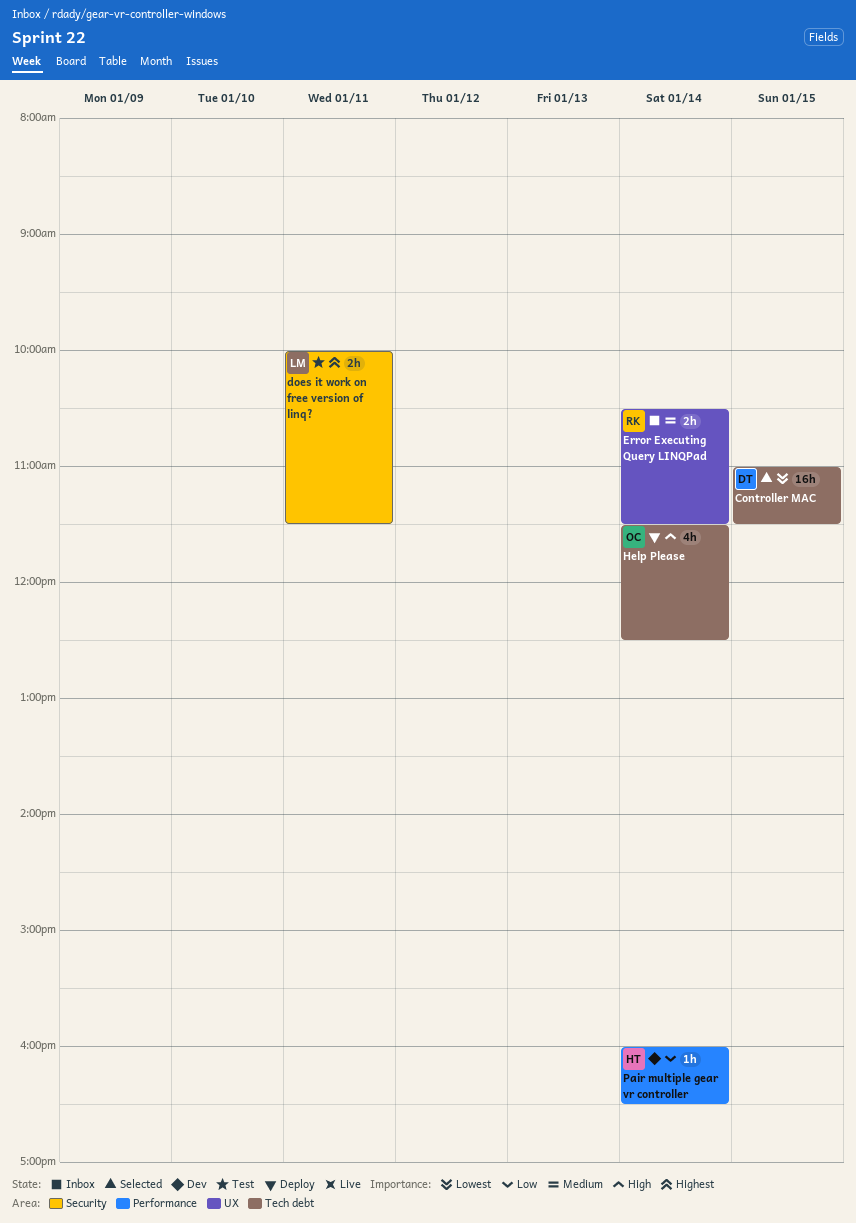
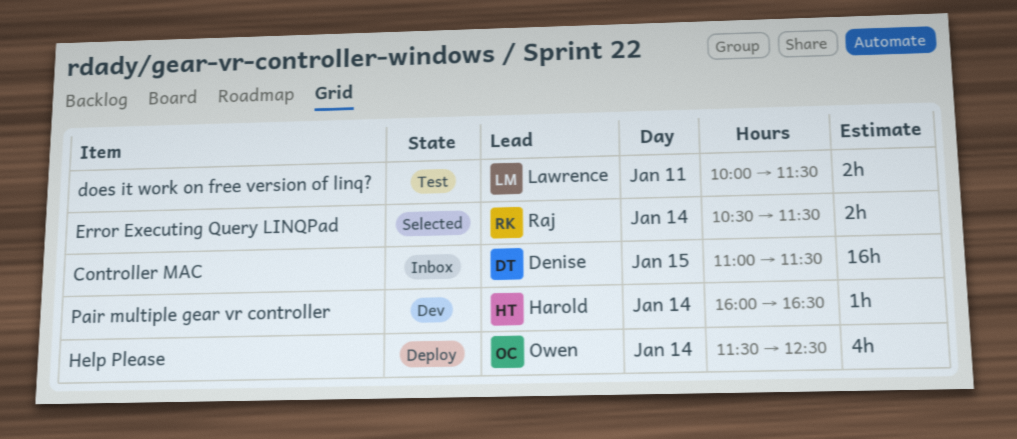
Controller MAC, status: Selected -> Inbox
Error Executing Query LINQPad, status: Inbox -> Selected

